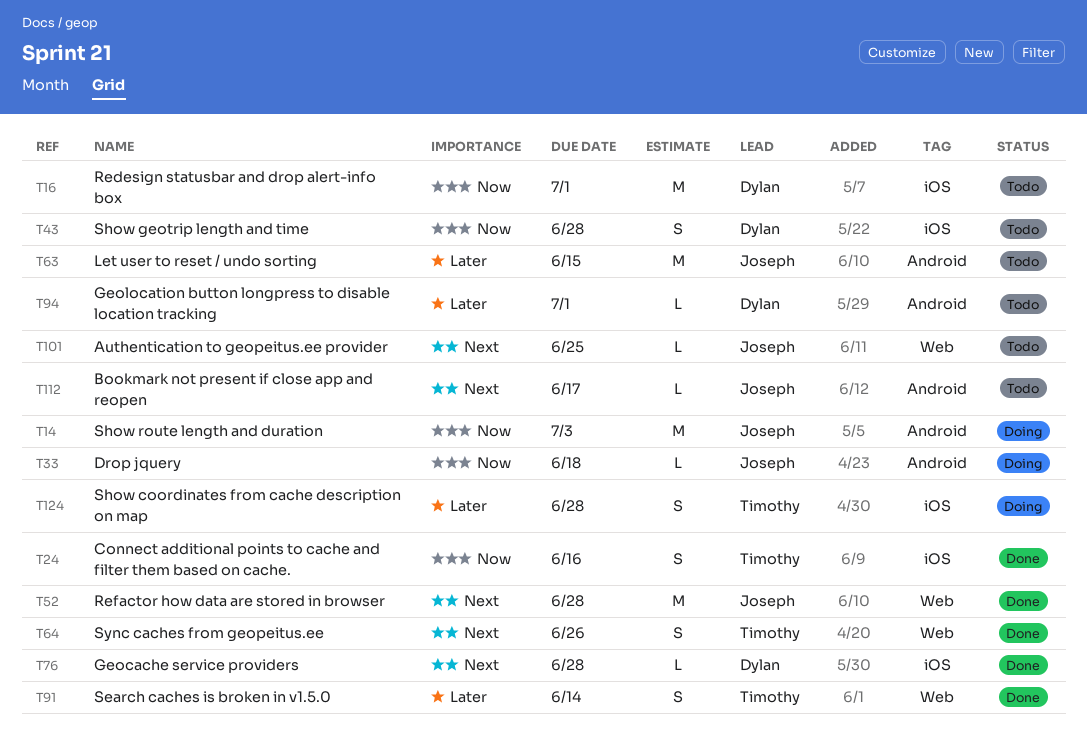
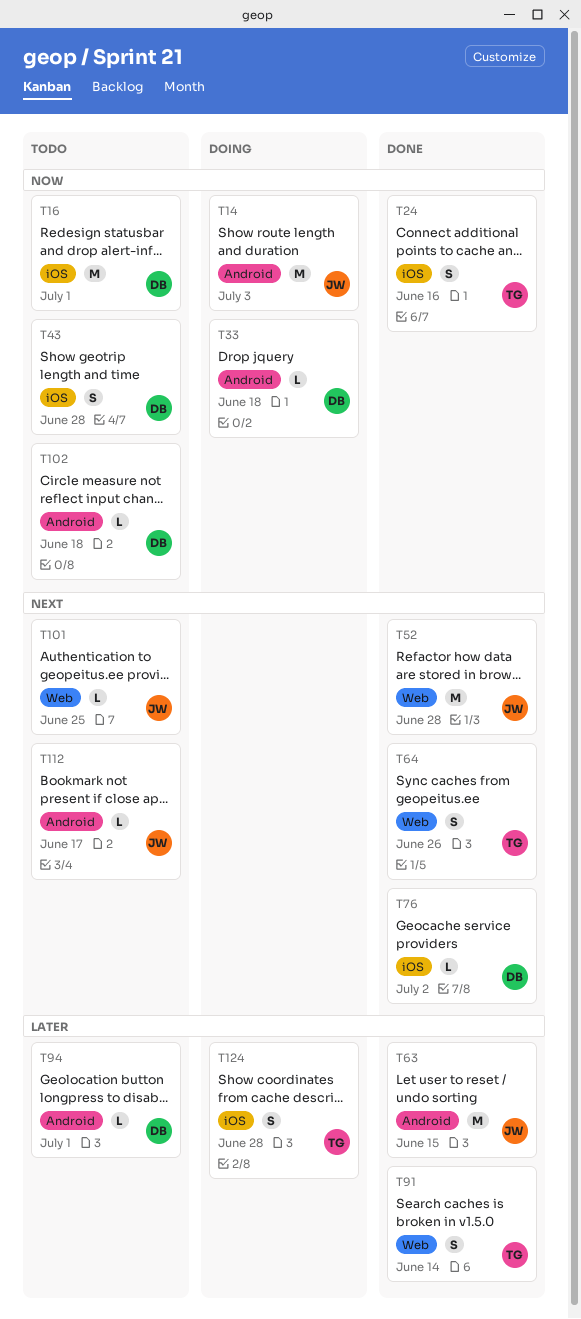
T33, owner: Joseph -> Dylan
T63, status: Todo -> Done
T76, due: Jun 28 -> Jul 2
T102: none -> present

